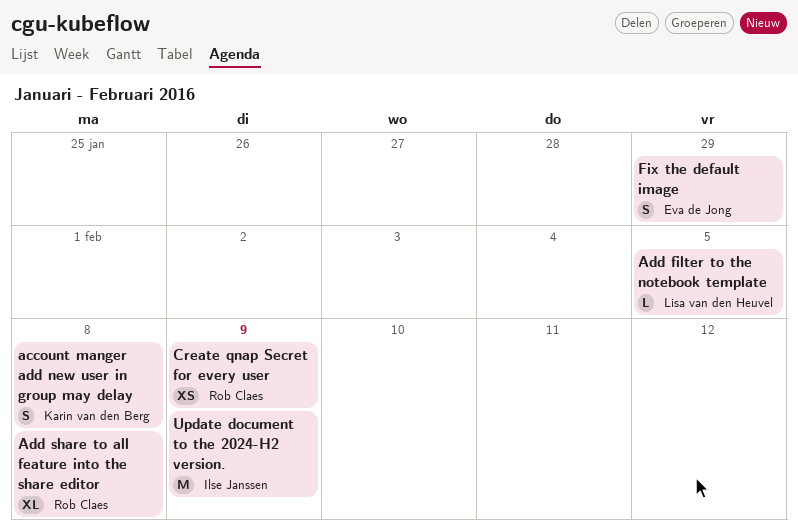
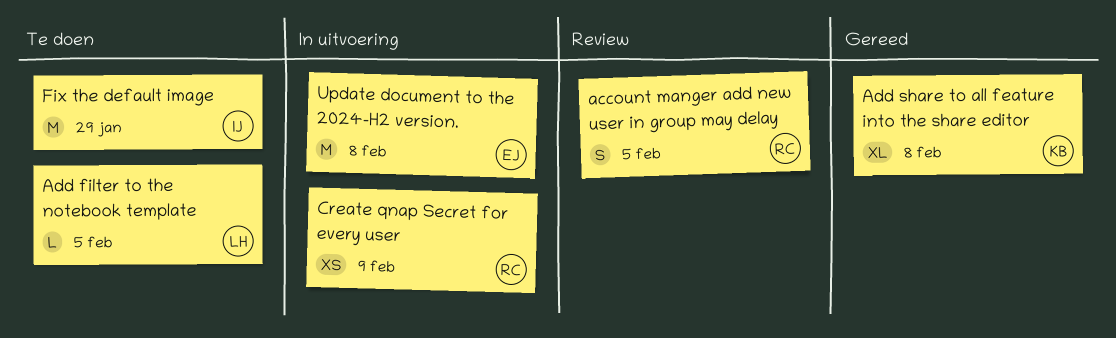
account manger add new user in group may delay, owner: Karin van den Berg -> Rob Claes
account manger add new user in group may delay, due: Feb 8 -> Feb 5
Add share to all feature into the share editor, owner: Rob Claes -> Karin van den Berg
Fix the default image, owner: Eva de Jong -> Ilse Janssen
Fix the default image, estimate: S -> M
Update document to the 2024-H2 version., owner: Ilse Janssen -> Eva de Jong
Update document to the 2024-H2 version., due: Feb 9 -> Feb 8

